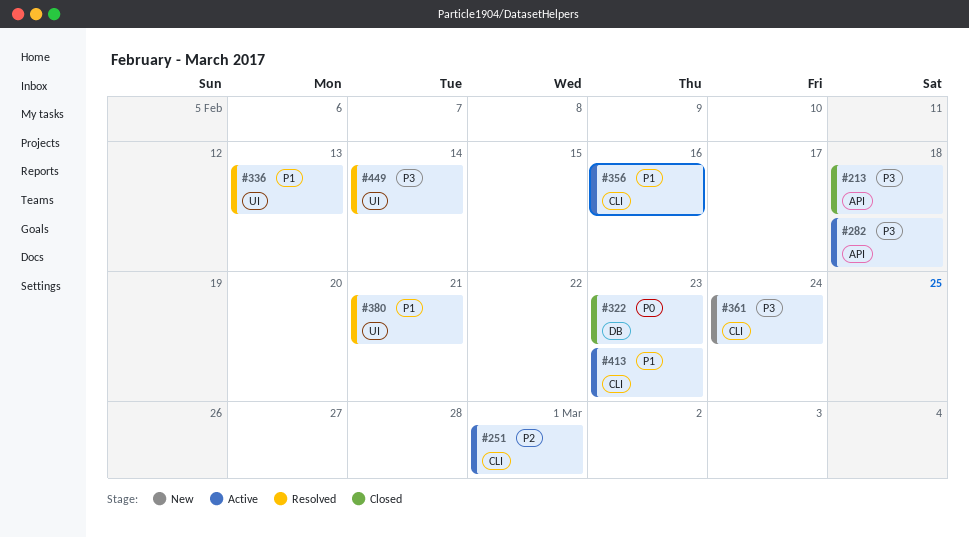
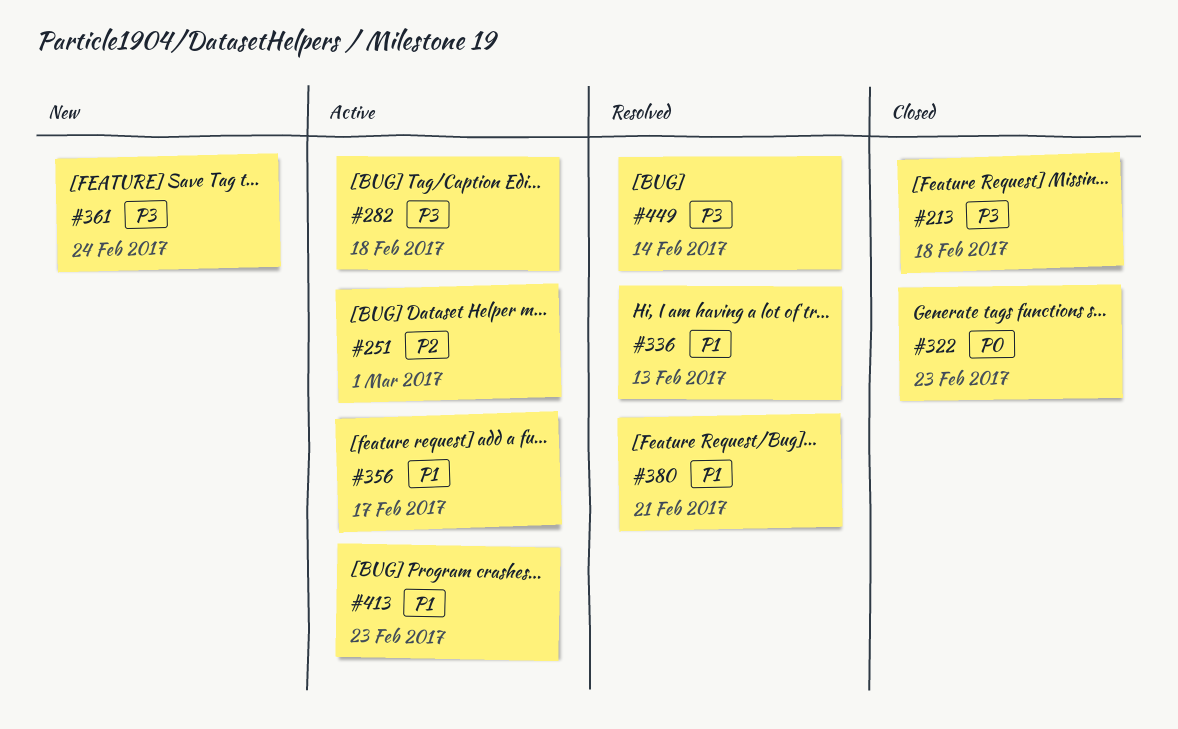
#356, due: Feb 16 -> Feb 17

